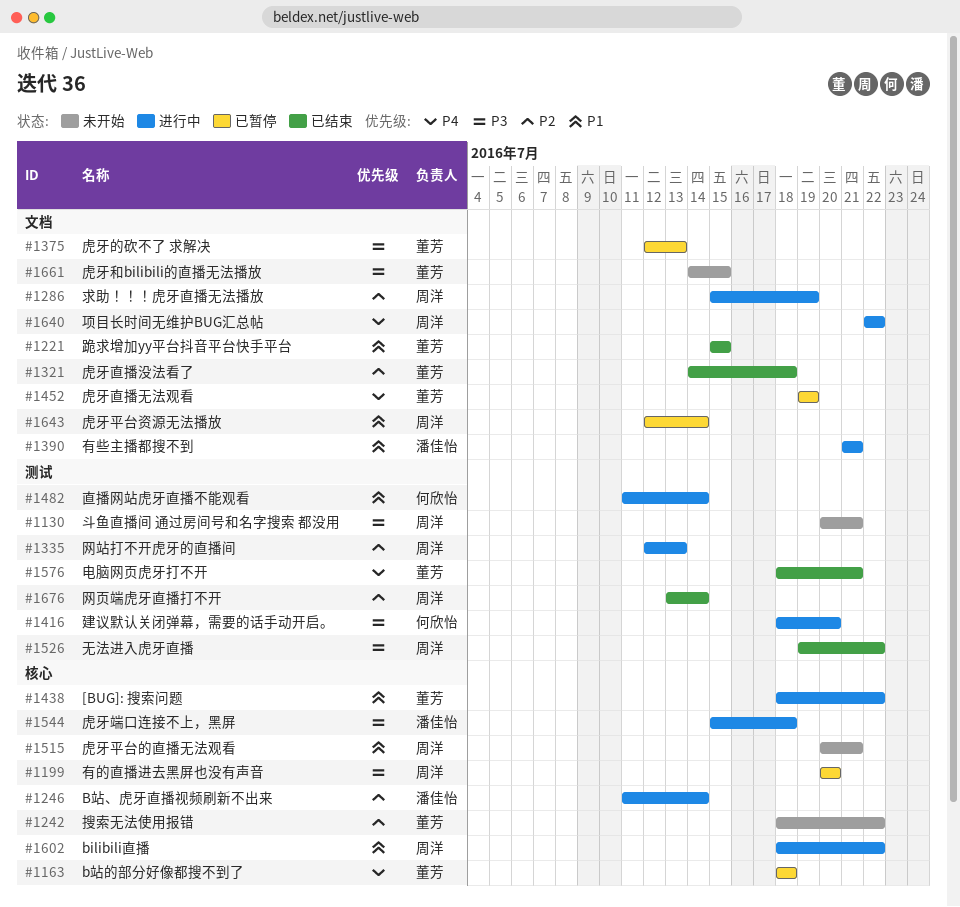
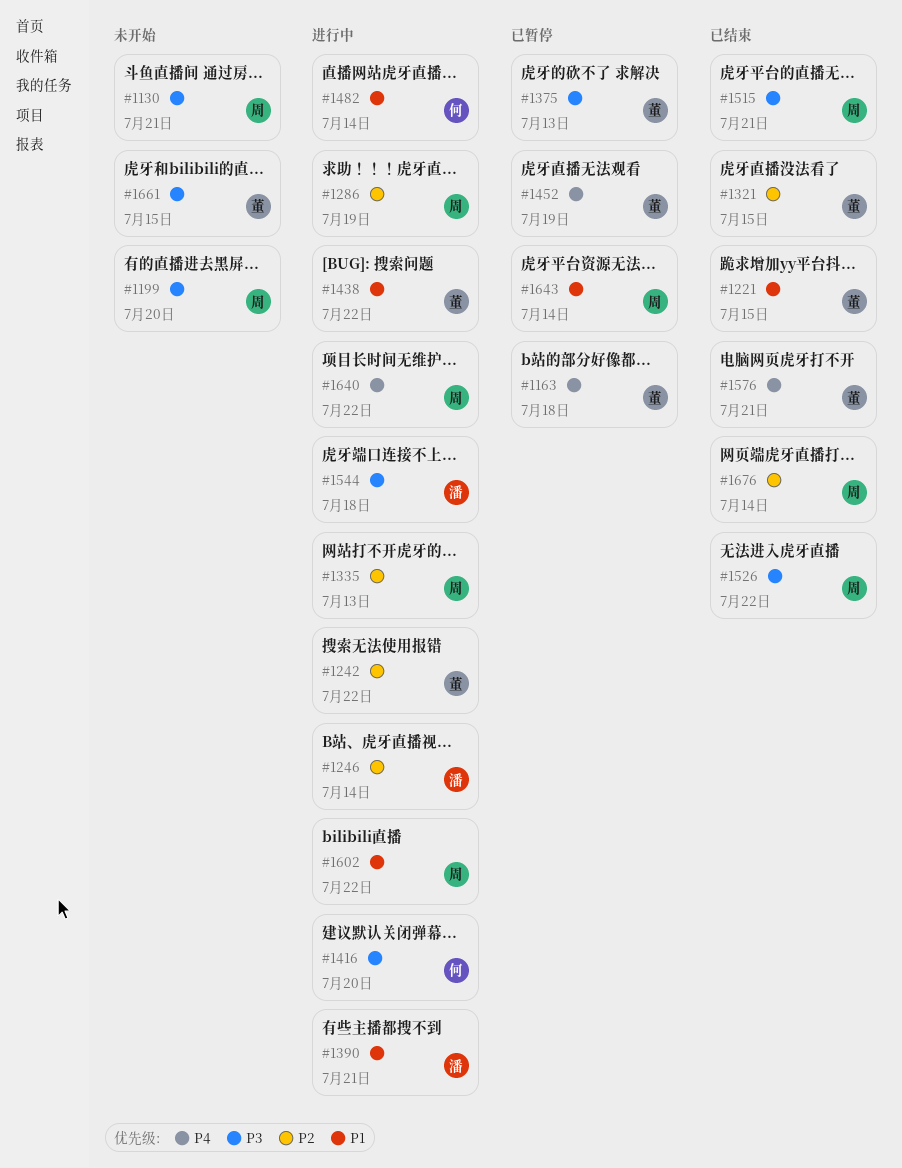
#1199, status: 已暂停 -> 未开始
#1242, status: 未开始 -> 进行中
#1321, due: Jul 18 -> Jul 15
#1515, status: 未开始 -> 已结束
#1515, priority: P1 -> P3

